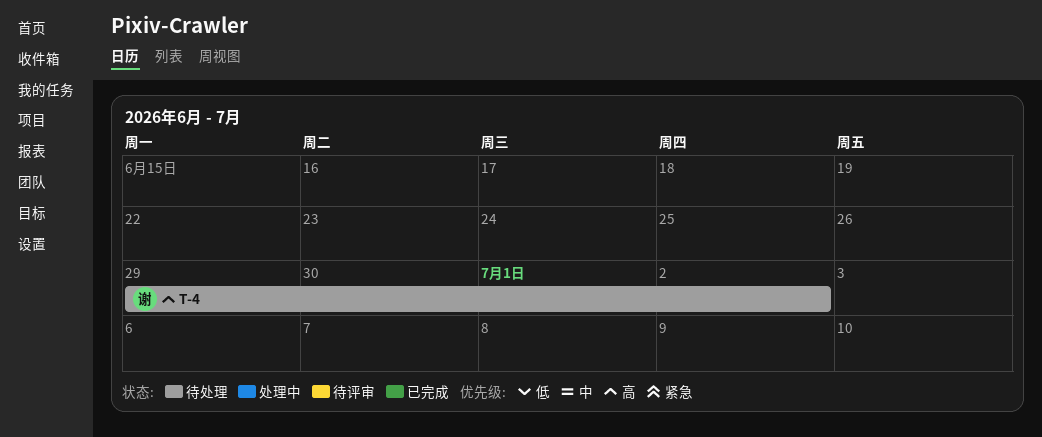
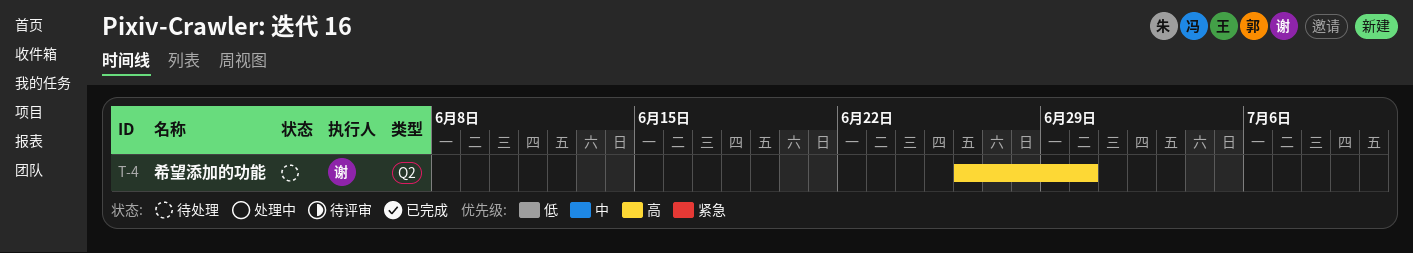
T-4, start: Jun 29 -> Jun 26
T-4, due: Jul 2 -> Jun 30

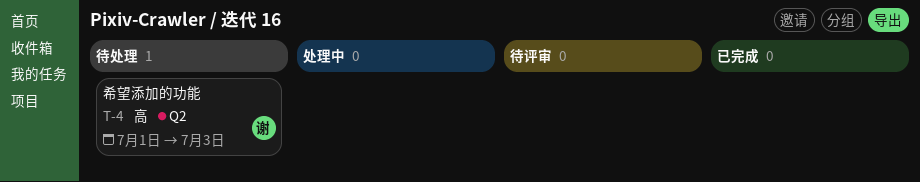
T-4, start: Jun 26 -> Jul 1
T-4, due: Jun 30 -> Jul 3

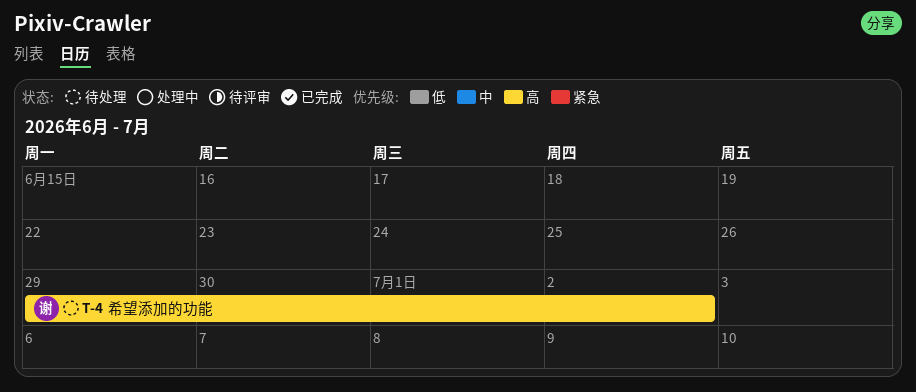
T-4, start: Jul 1 -> Jun 29
T-4, due: Jul 3 -> Jul 2

